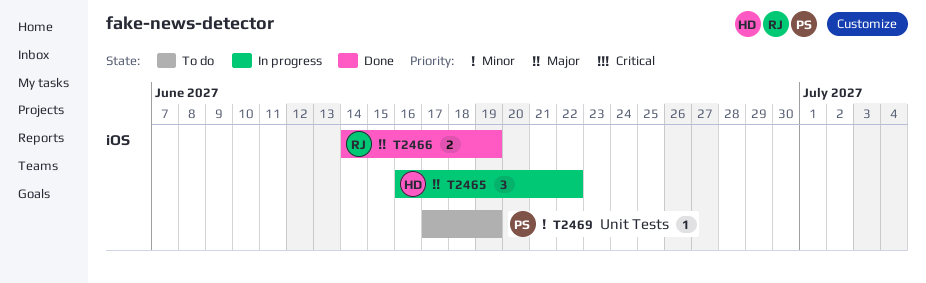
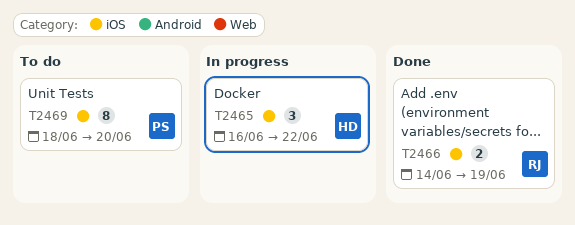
T2469, estimate: 1 -> 8
T2469, start: Jun 17 -> Jun 18
T2469, due: Jun 19 -> Jun 20

